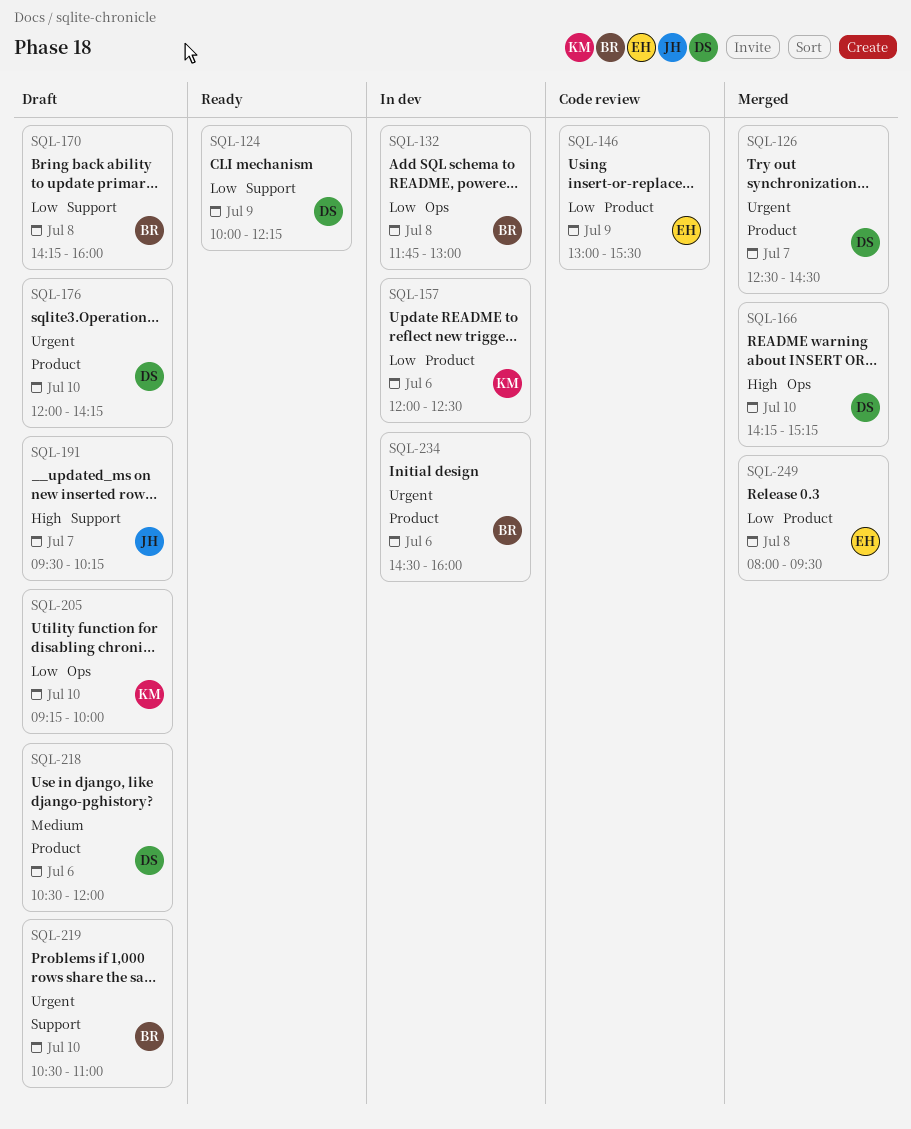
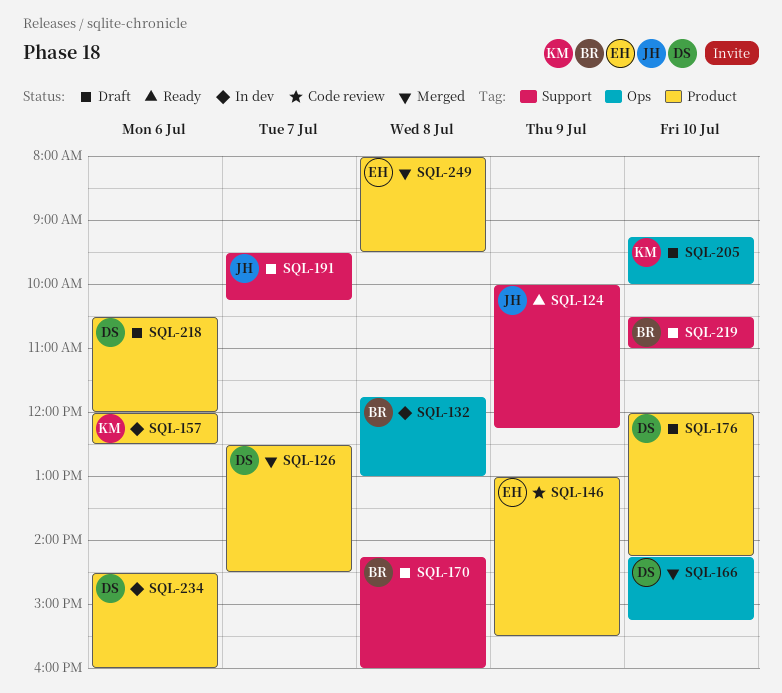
SQL-124, owner: DS -> JH
SQL-234, owner: BR -> DS

